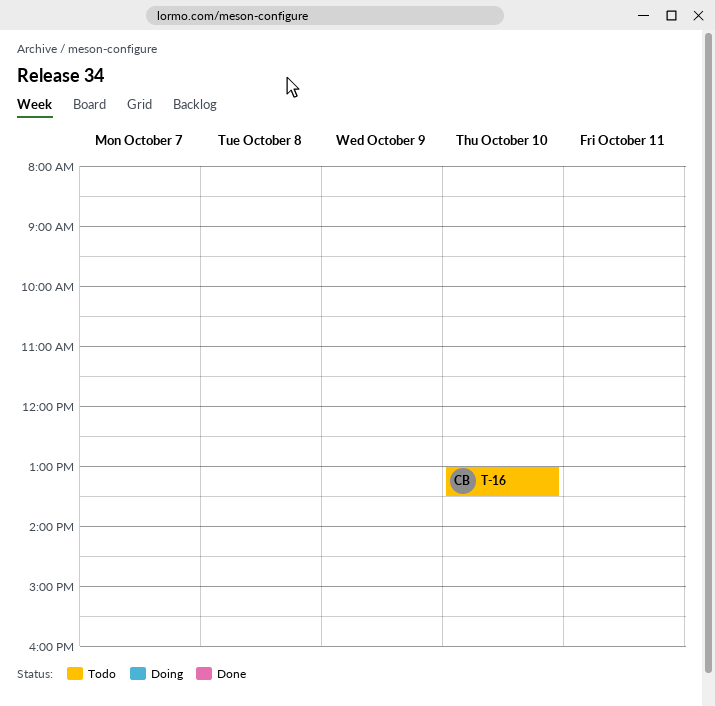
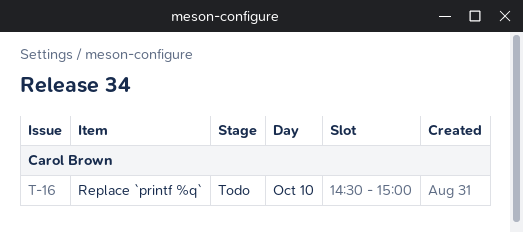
T-16, begins: 13:00 -> 14:30
T-16, ends: 13:30 -> 15:00

